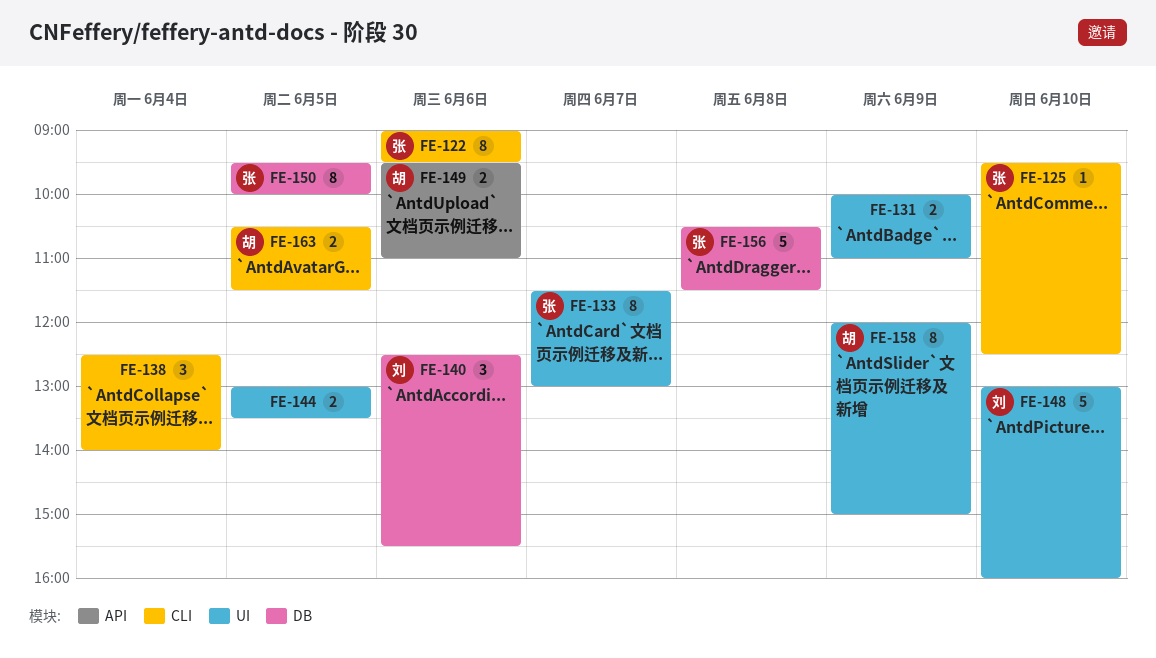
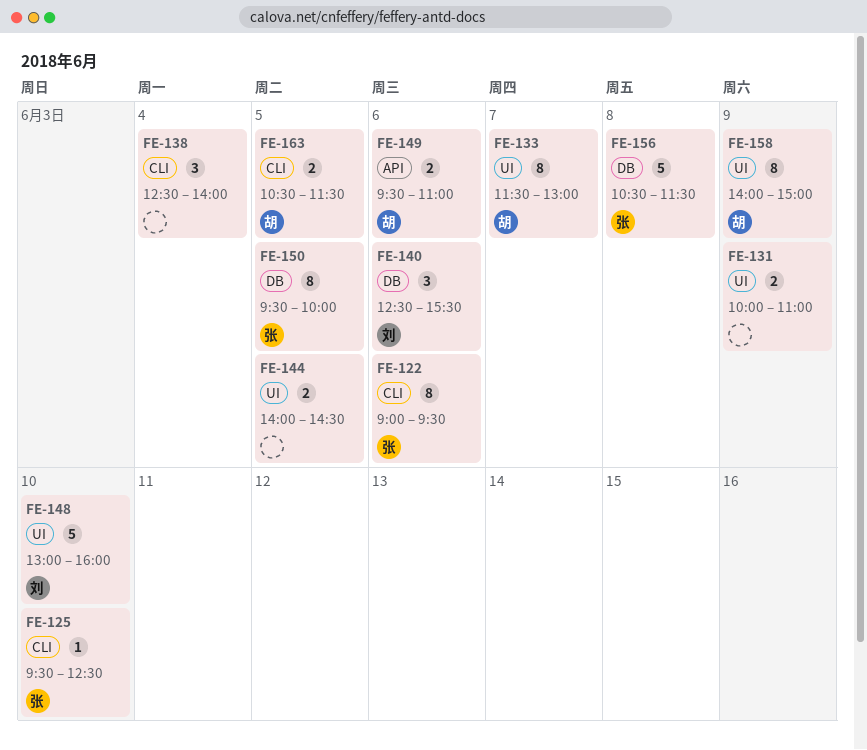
FE-133, owner: 张 -> 胡
FE-144, begins: 13:00 -> 14:00
FE-144, ends: 13:30 -> 14:30
FE-158, begins: 12:00 -> 14:00

